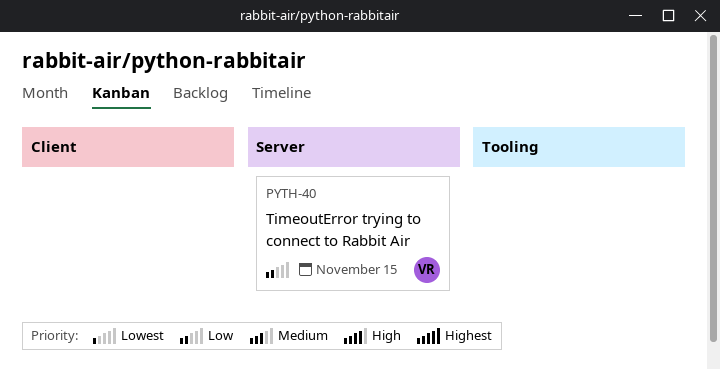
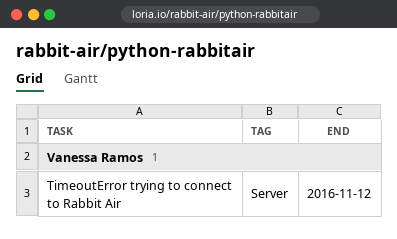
TimeoutError trying to connect to Rabbit Air, due: Nov 15 -> Nov 12

